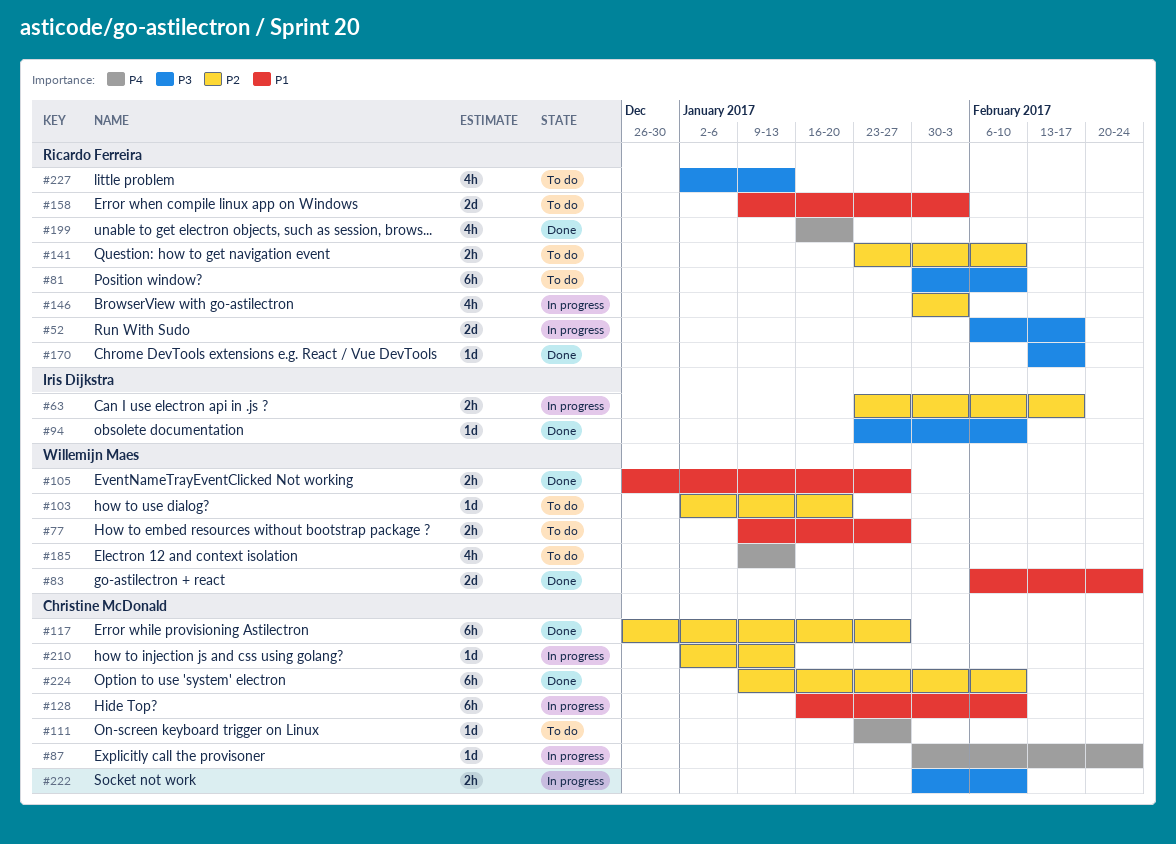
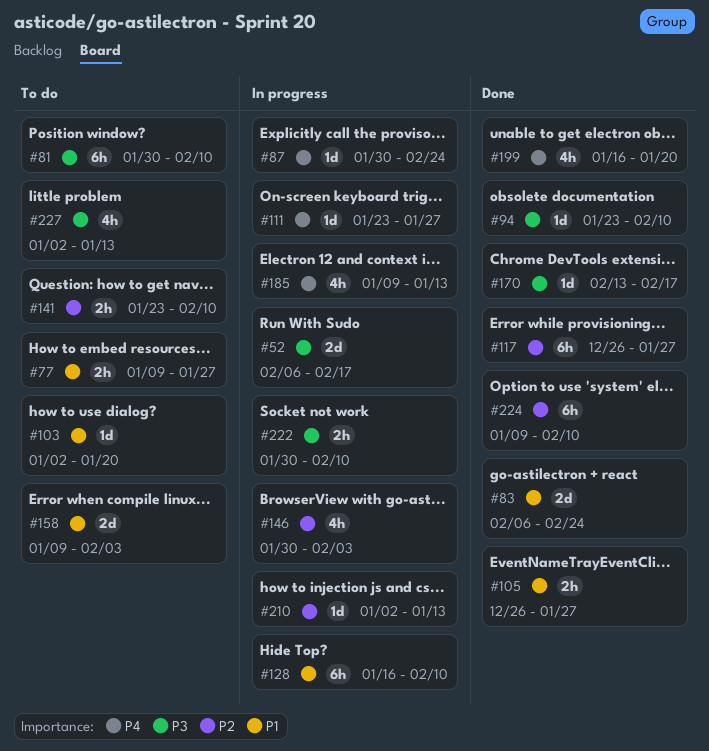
#63: present -> none
#103, priority: P2 -> P1
#111, status: To do -> In progress
#185, status: To do -> In progress

